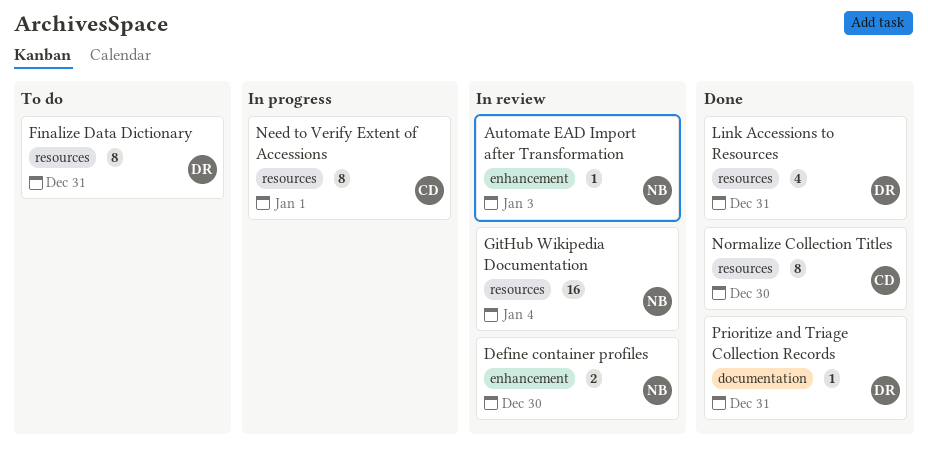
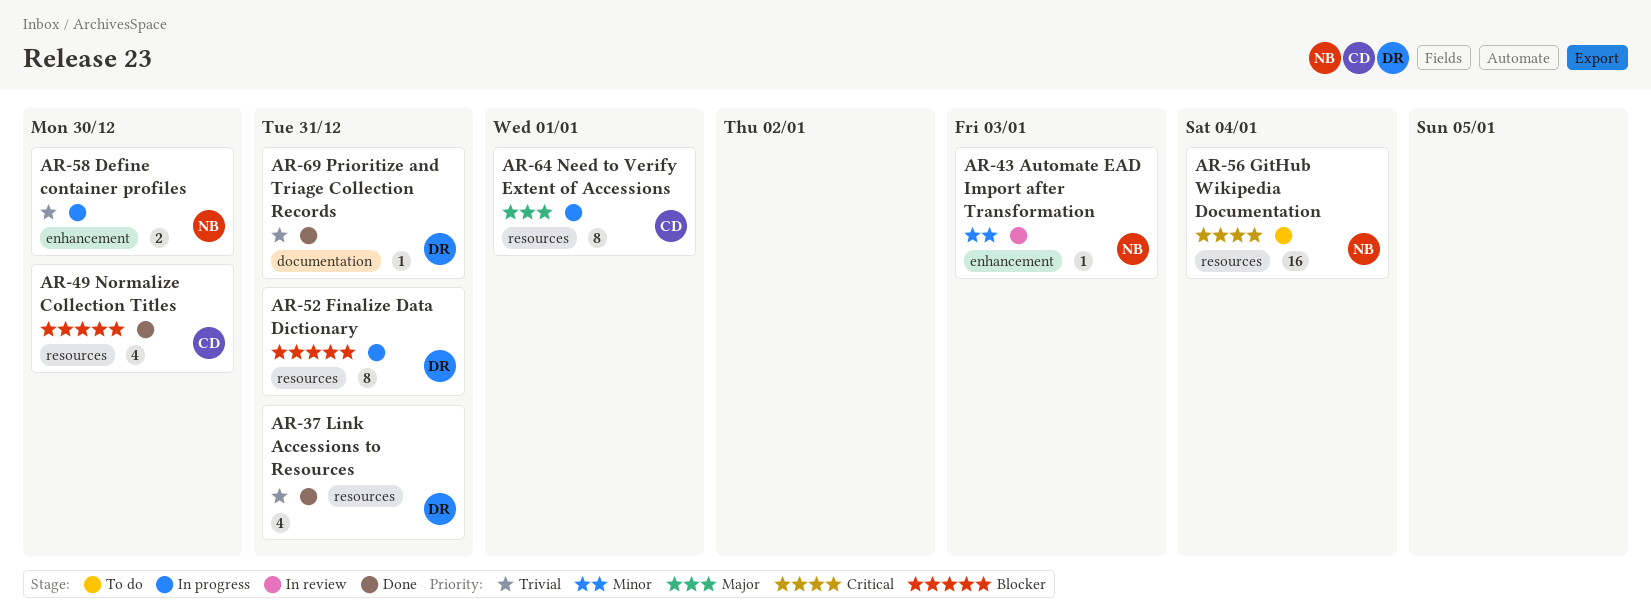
Define container profiles, status: In review -> In progress
Finalize Data Dictionary, status: To do -> In progress
GitHub Wikipedia Documentation, status: In review -> To do
Normalize Collection Titles, estimate: 8 -> 4

